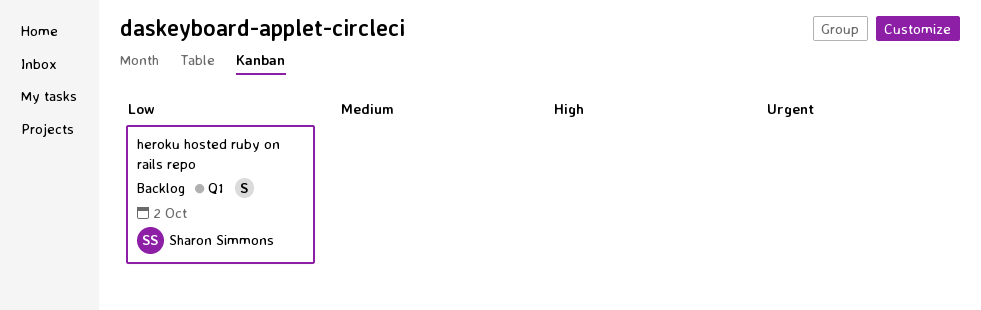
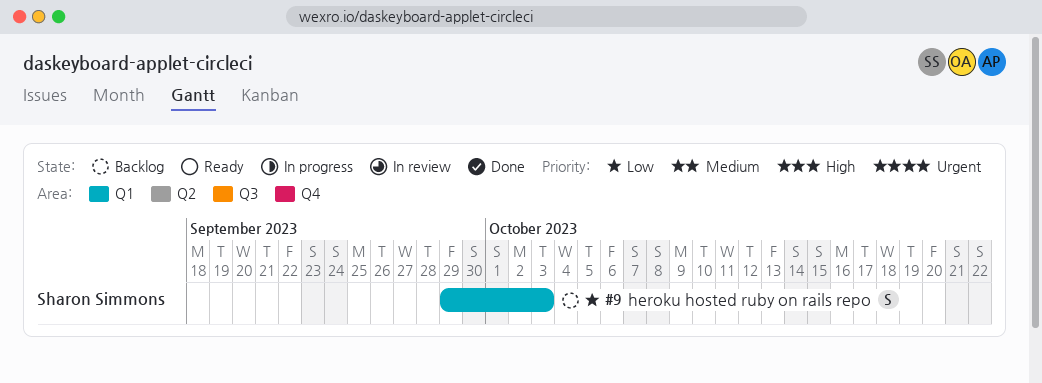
heroku hosted ruby on rails repo, due: Oct 2 -> Oct 3

